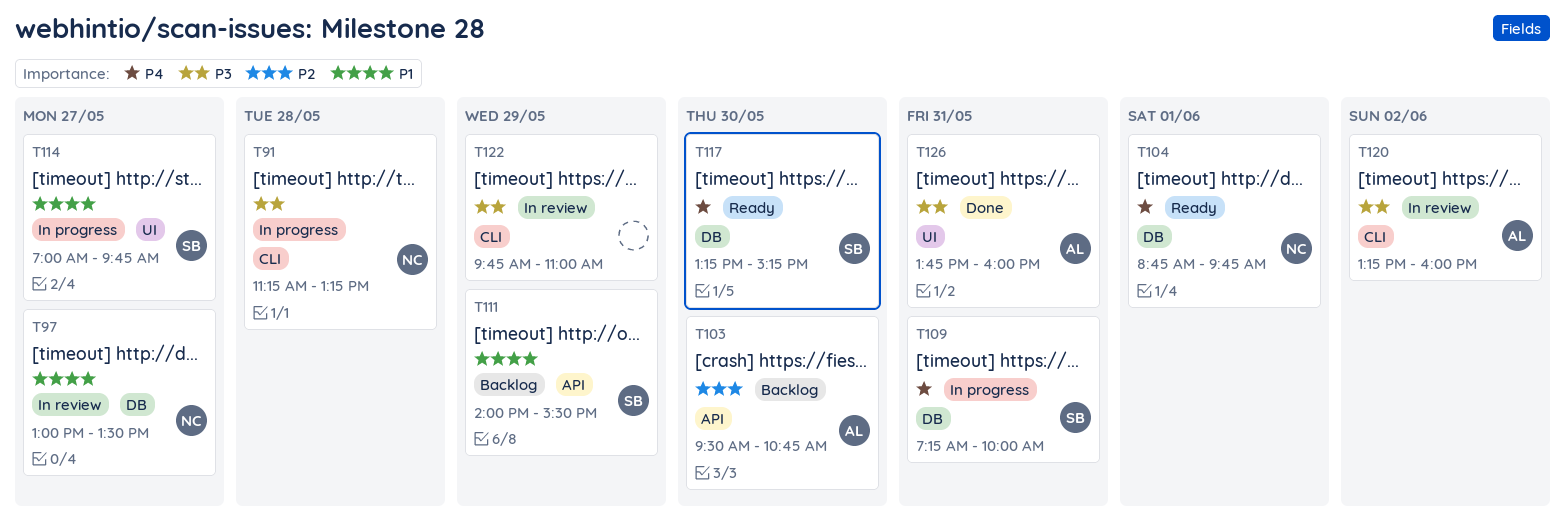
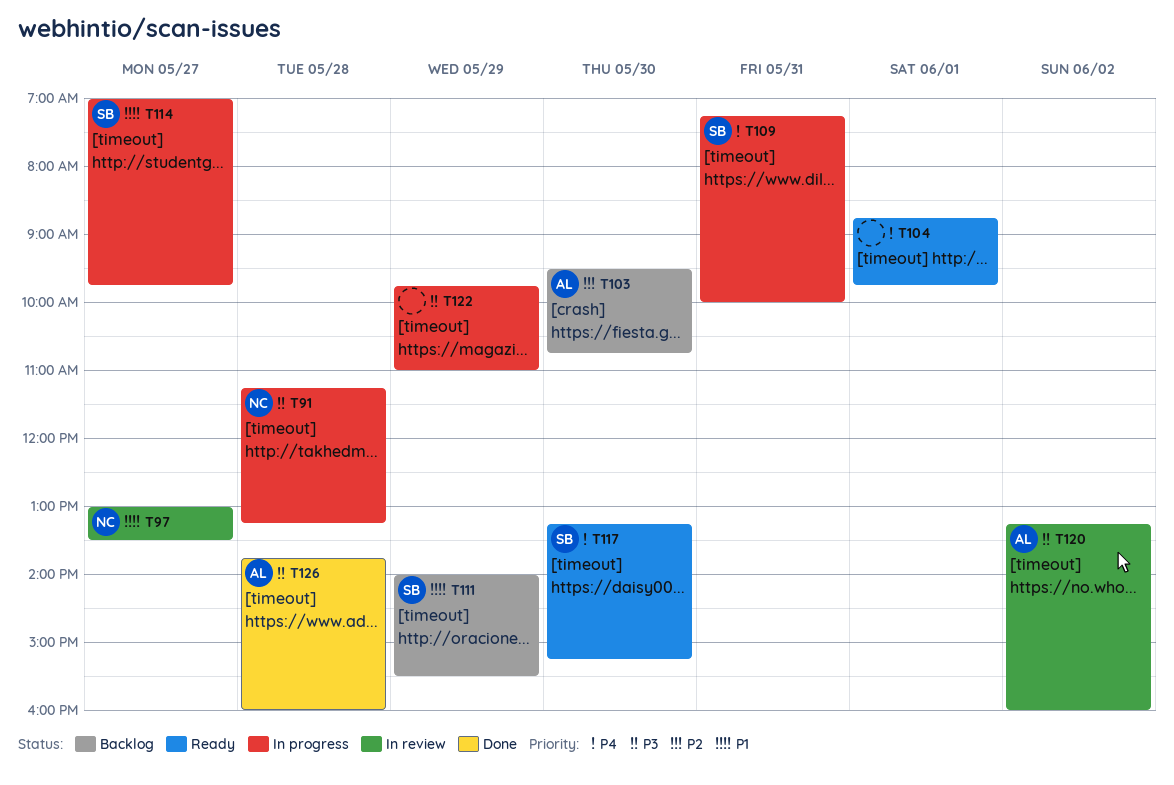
T104, owner: NC -> none
T122, status: In review -> In progress
T126, day: May 31 -> May 28

